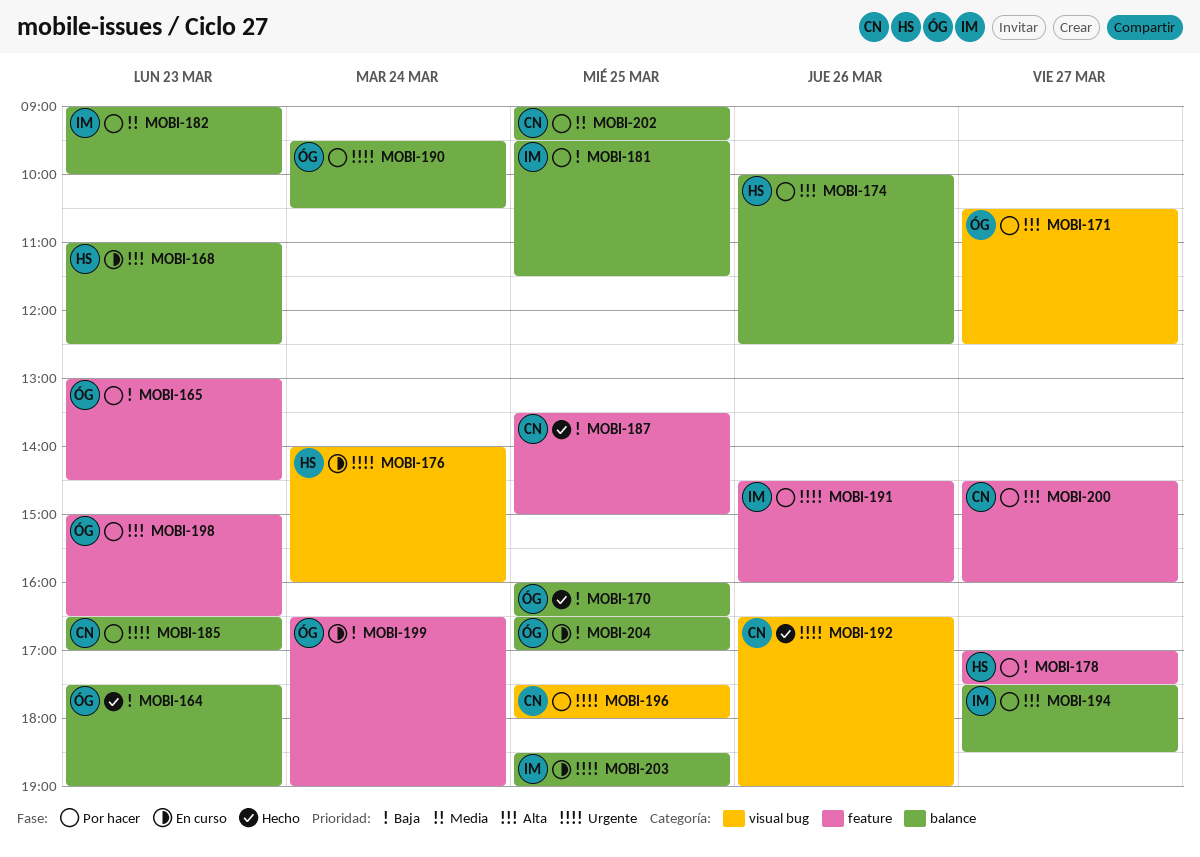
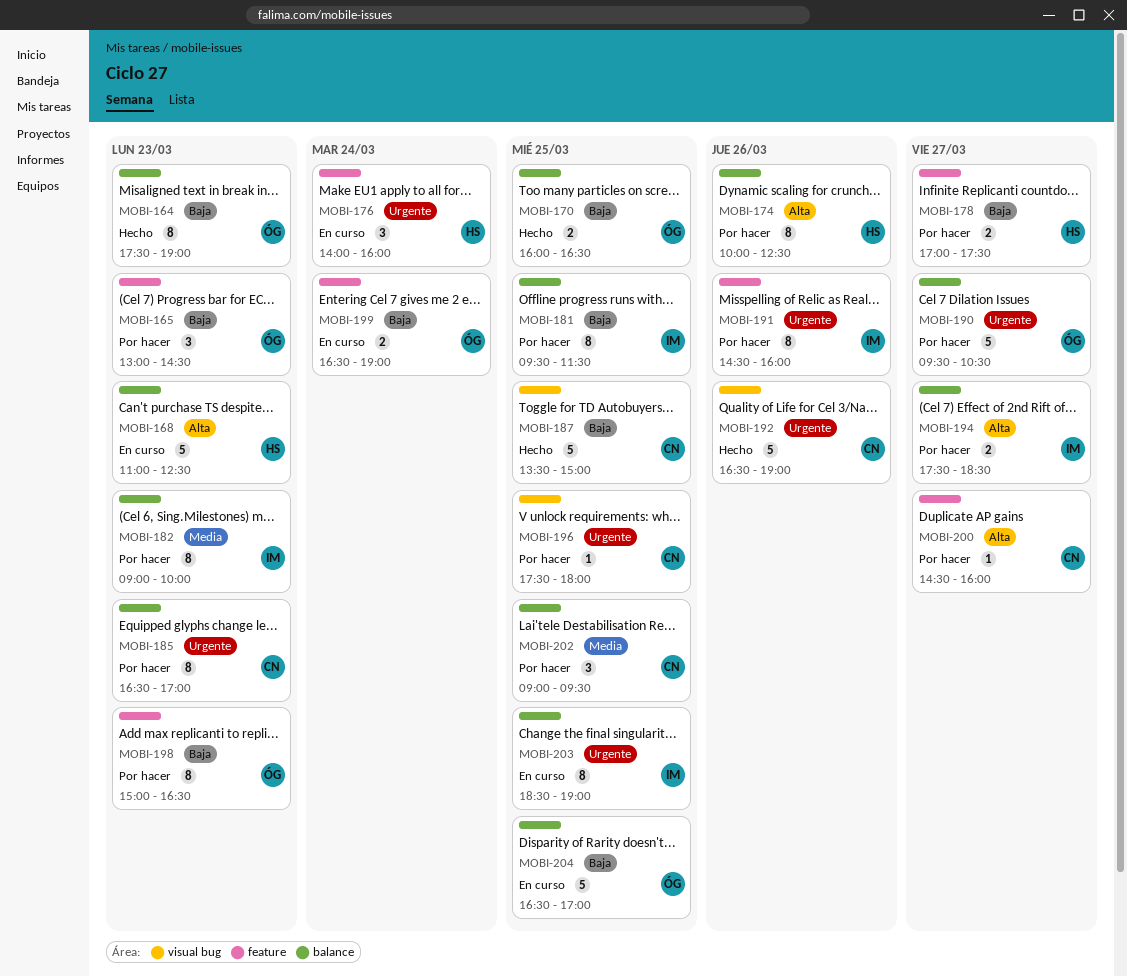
MOBI-171: present -> none
MOBI-176, label: visual bug -> feature
MOBI-187, label: feature -> visual bug
MOBI-190, day: Mar 24 -> Mar 27
MOBI-198, priority: Alta -> Baja

